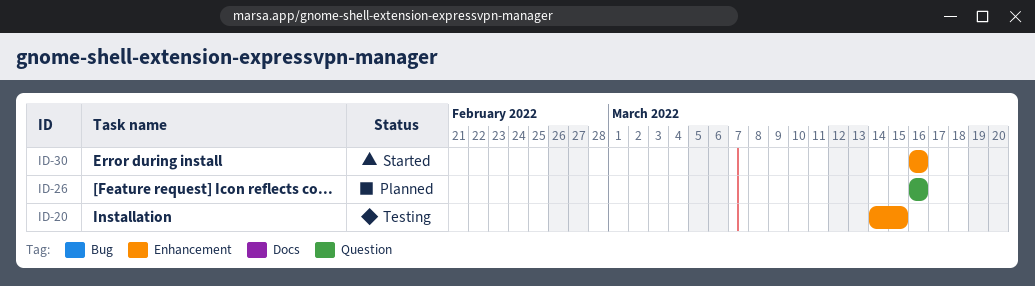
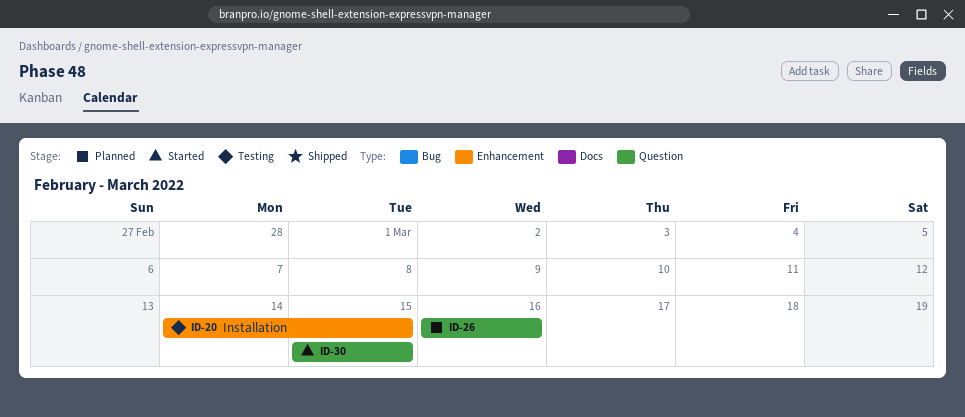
ID-30, label: Enhancement -> Question
ID-30, start: Mar 16 -> Mar 15
ID-30, due: Mar 16 -> Mar 15

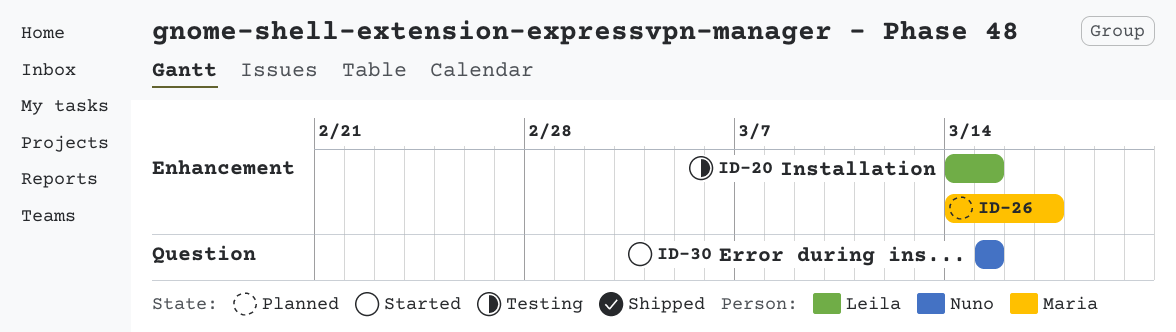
ID-26, label: Question -> Enhancement
ID-26, start: Mar 16 -> Mar 14
ID-26, due: Mar 16 -> Mar 17

